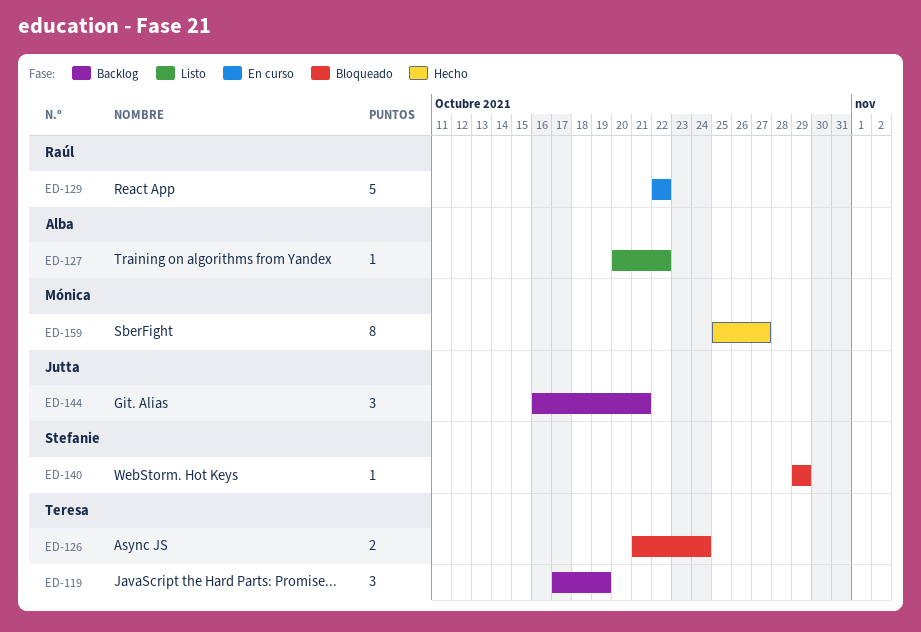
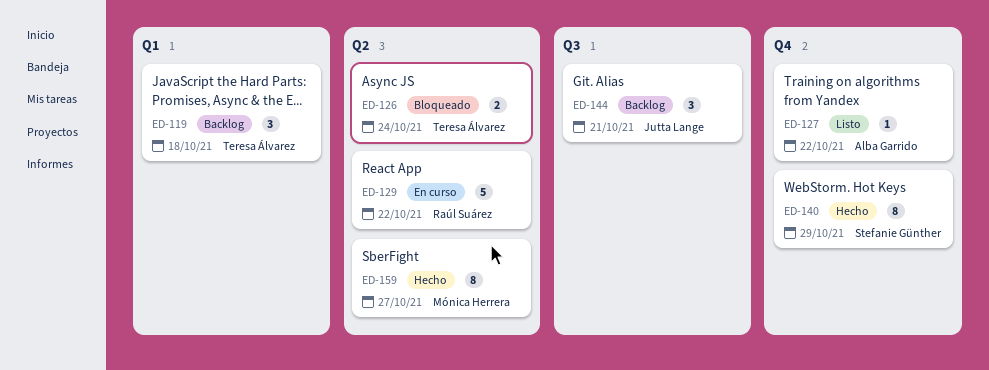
ED-119, due: Oct 19 -> Oct 18
ED-140, status: Bloqueado -> Hecho
ED-140, estimate: 1 -> 8

